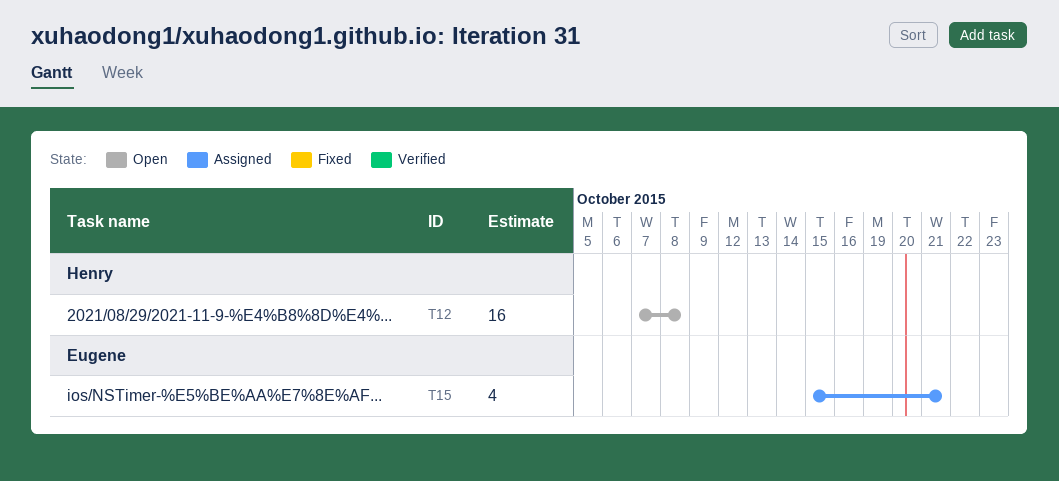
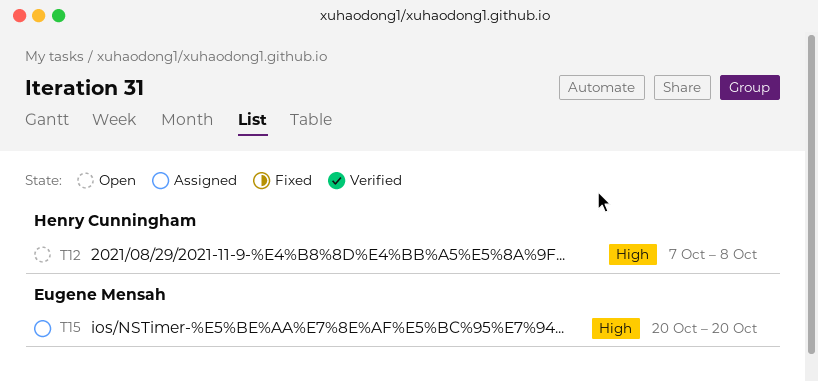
T15, start: Oct 15 -> Oct 20
T15, due: Oct 21 -> Oct 20

